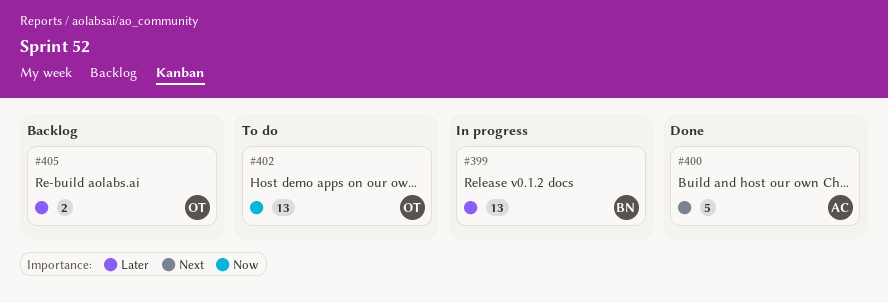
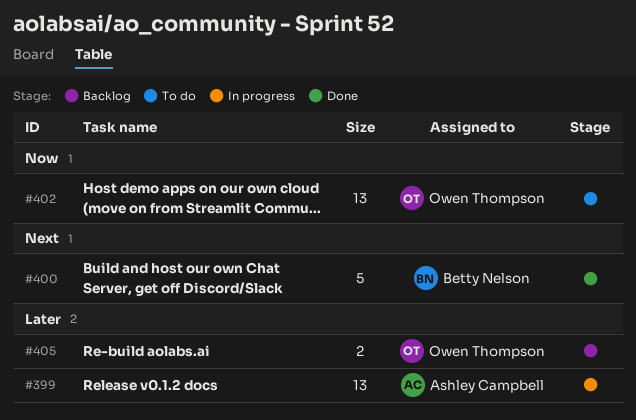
#399, owner: Betty Nelson -> Ashley Campbell
#400, owner: Ashley Campbell -> Betty Nelson

